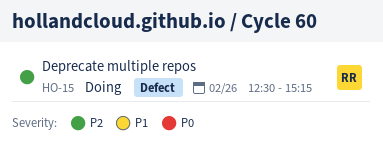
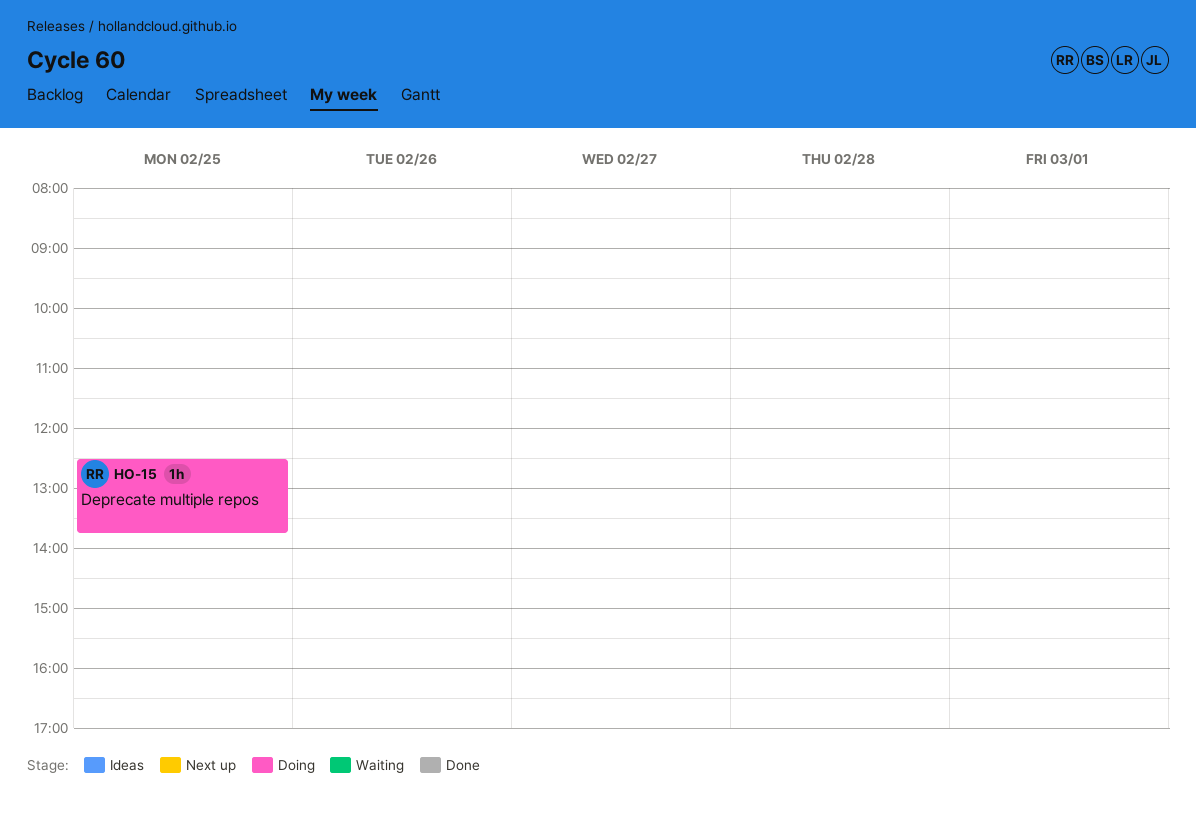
HO-15, day: Feb 26 -> Feb 25
HO-15, ends: 15:15 -> 13:45

